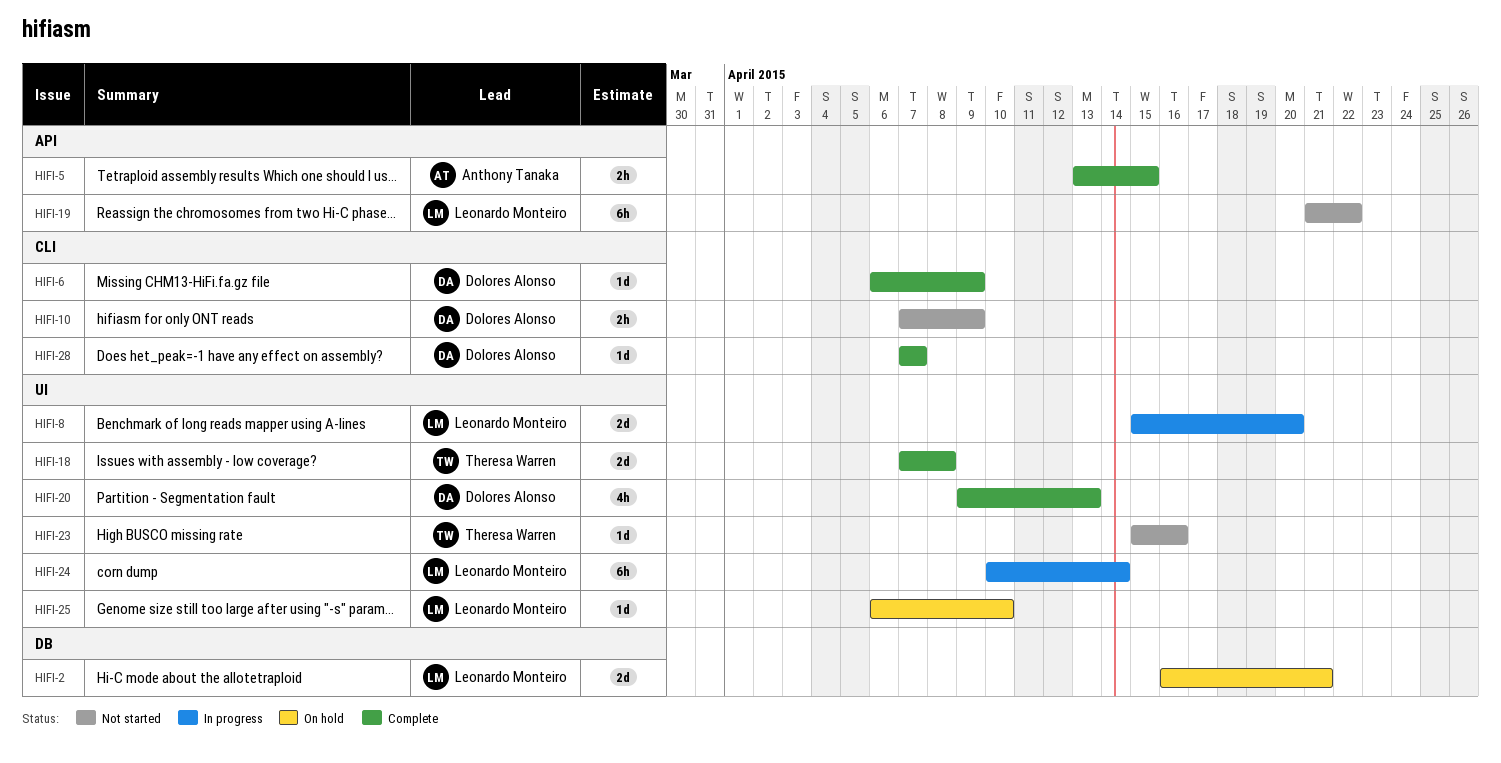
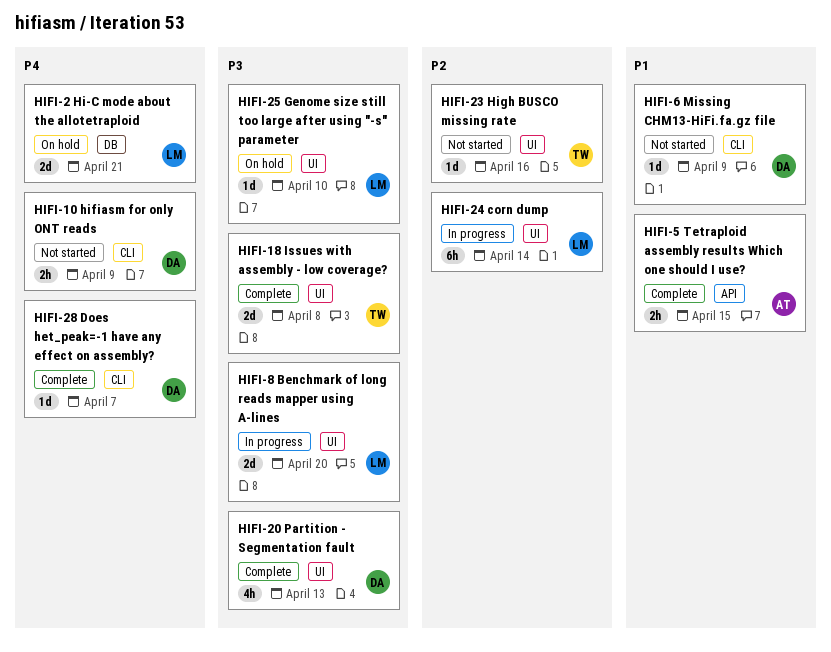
HIFI-6, status: Complete -> Not started
HIFI-19: present -> none

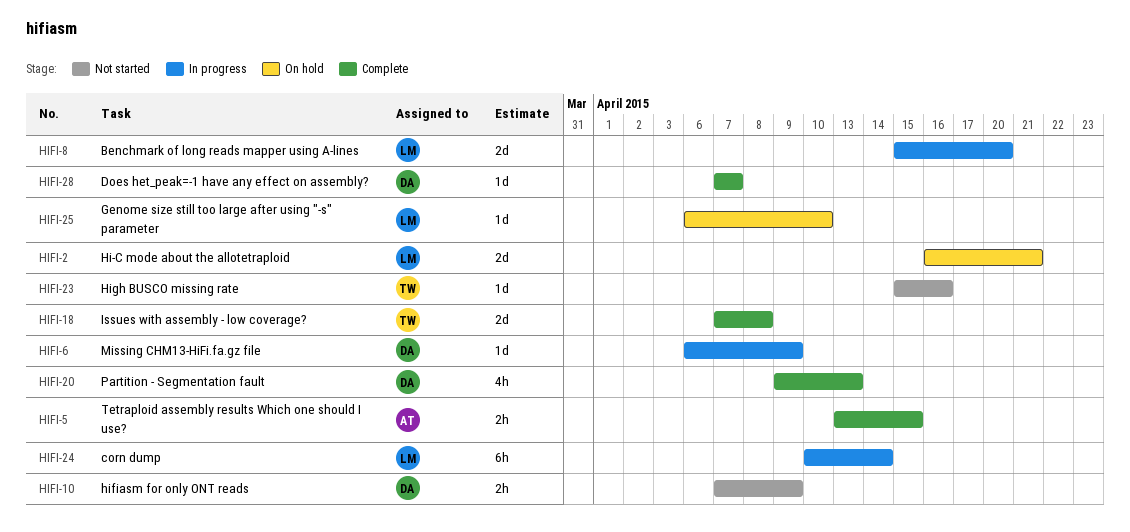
HIFI-6, status: Not started -> In progress

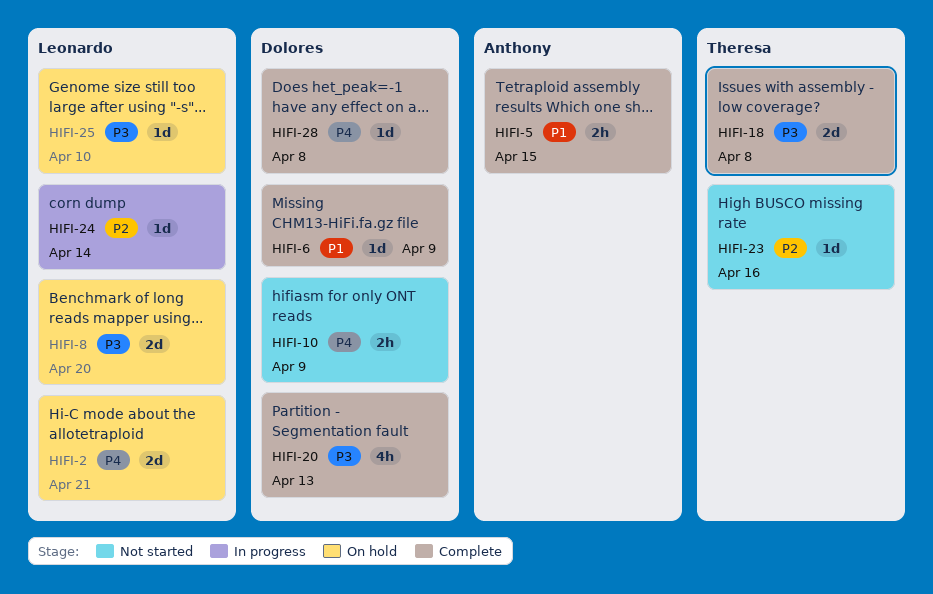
HIFI-6, status: In progress -> Complete
HIFI-8, status: In progress -> On hold
HIFI-24, estimate: 6h -> 1d
HIFI-28, due: Apr 7 -> Apr 8

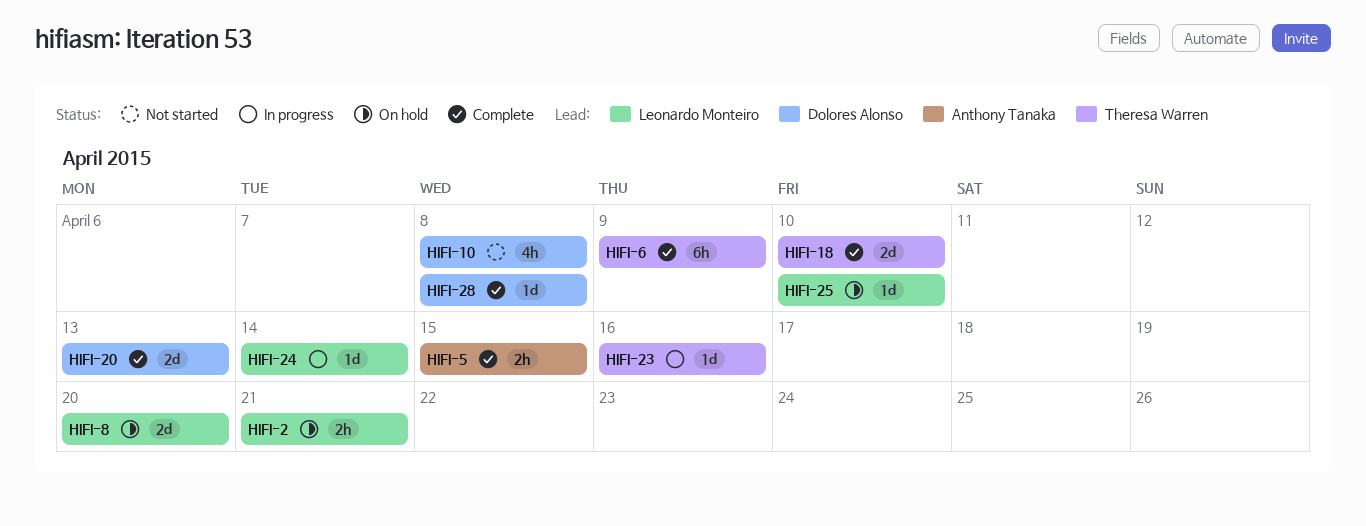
HIFI-2, estimate: 2d -> 2h
HIFI-6, owner: Dolores Alonso -> Theresa Warren
HIFI-6, estimate: 1d -> 6h
HIFI-10, estimate: 2h -> 4h
HIFI-10, due: Apr 9 -> Apr 8
HIFI-18, due: Apr 8 -> Apr 10
HIFI-20, estimate: 4h -> 2d
HIFI-23, status: Not started -> In progress

